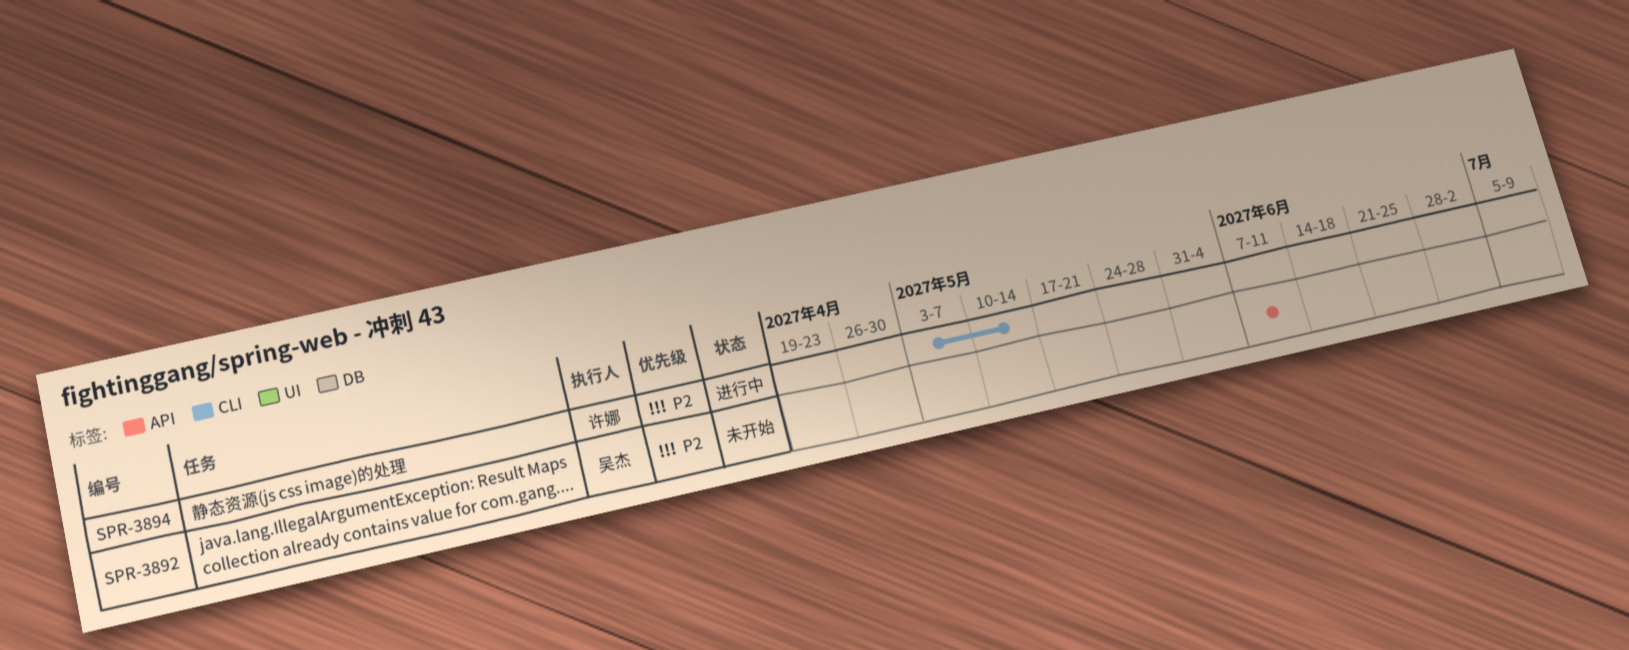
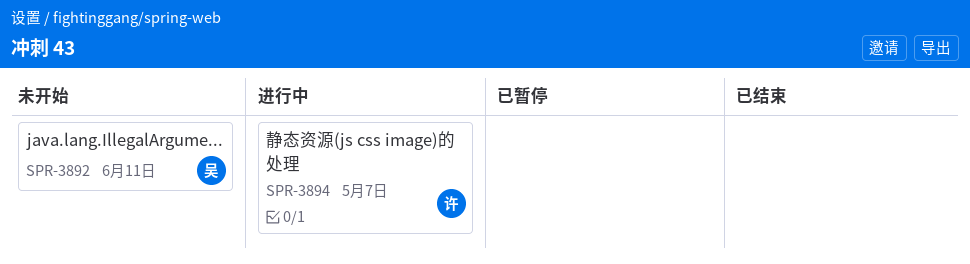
SPR-3894, due: May 14 -> May 7

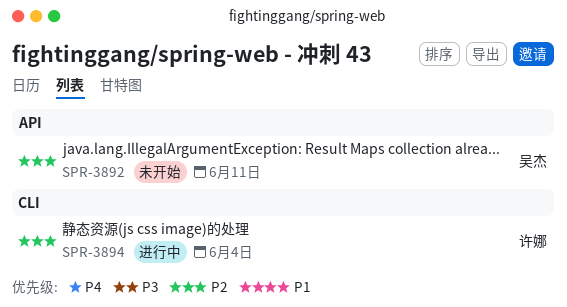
SPR-3894, due: May 7 -> Jun 4

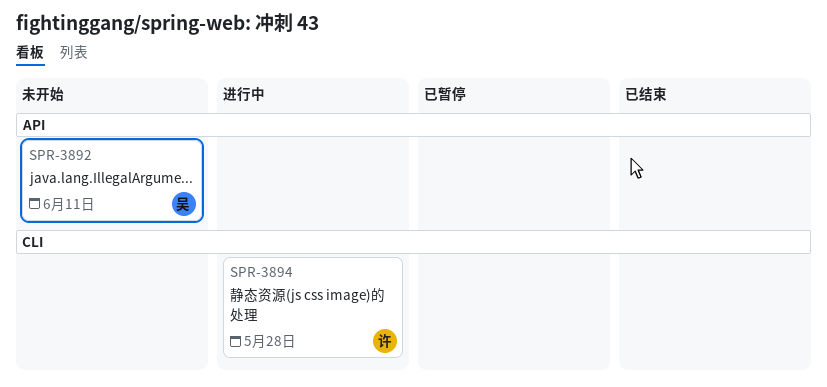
SPR-3894, due: Jun 4 -> May 28

